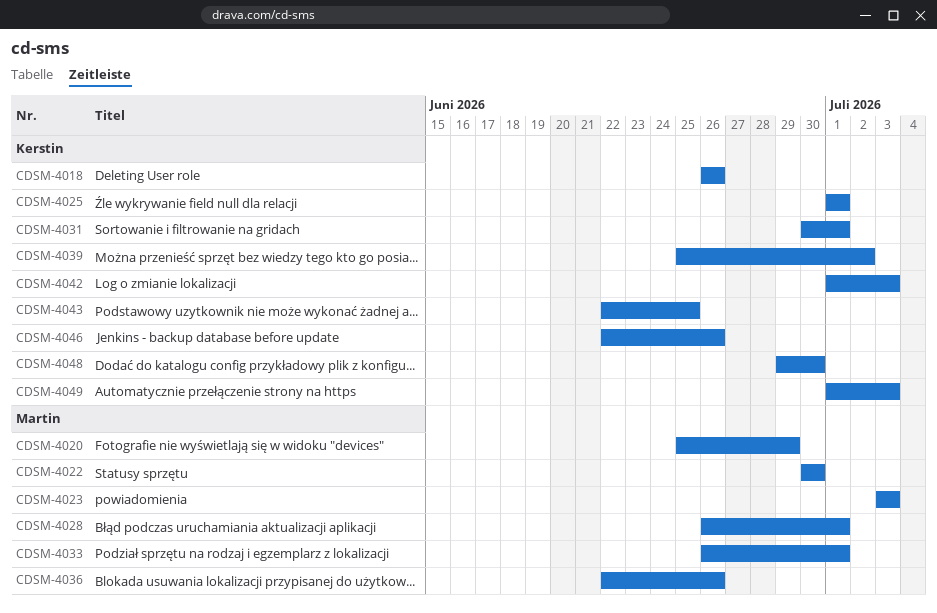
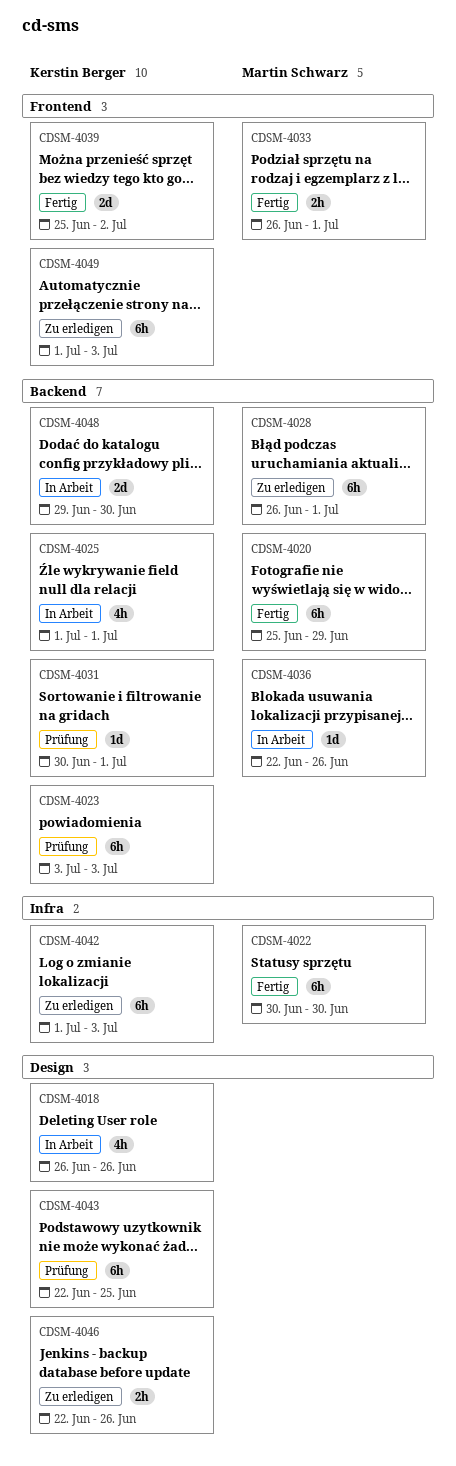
CDSM-4023, owner: Martin Schwarz -> Kerstin Berger

